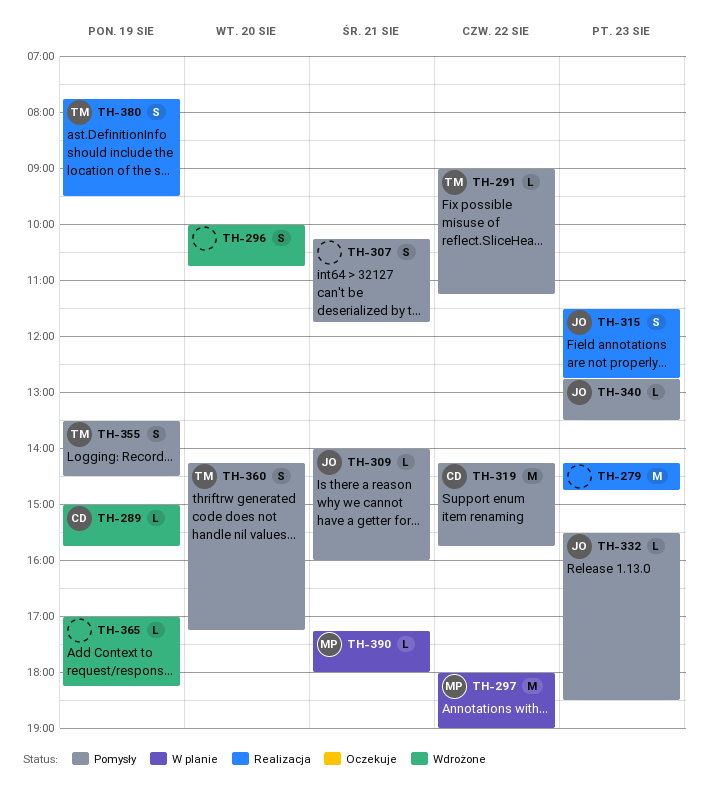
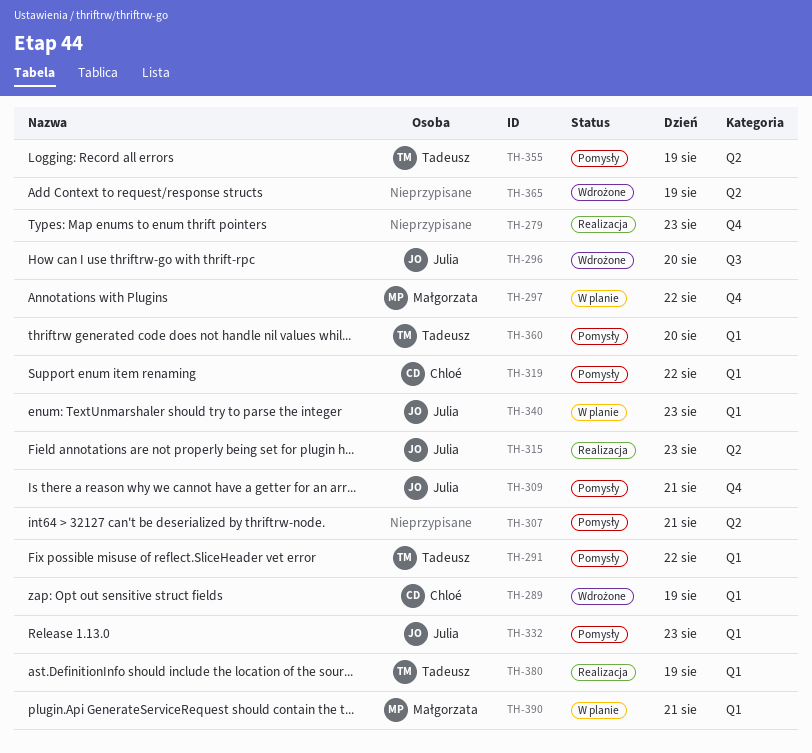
TH-296, owner: none -> Julia
TH-340, status: Pomysły -> W planie

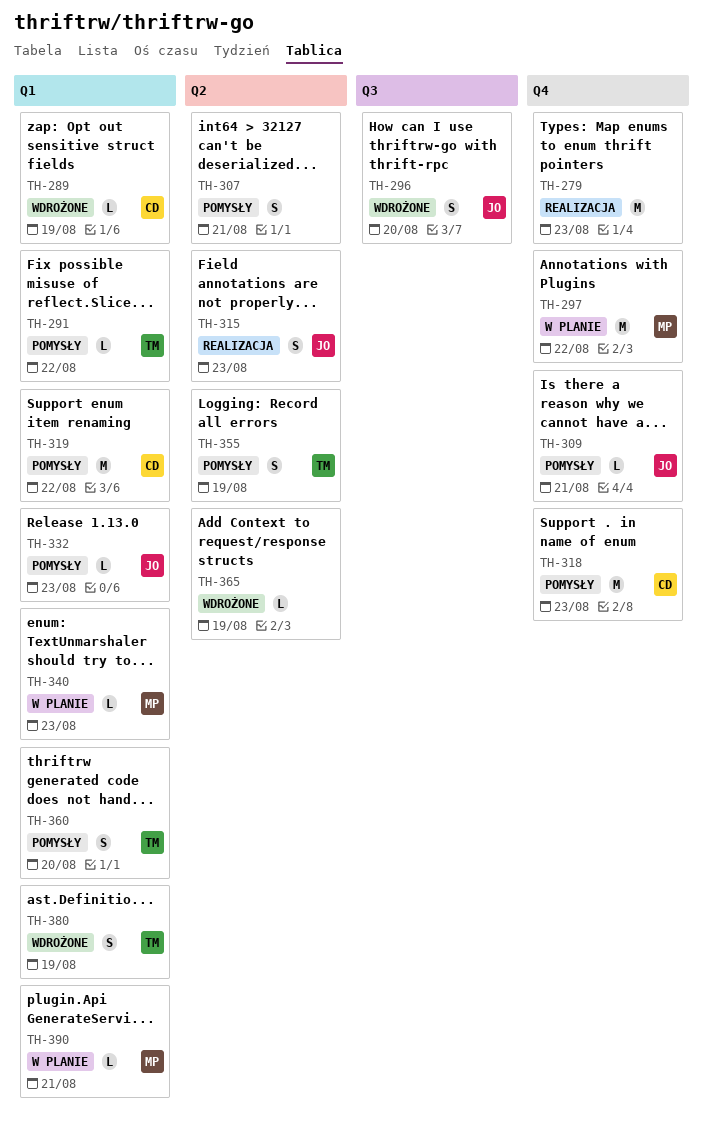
TH-318: none -> present
TH-340, owner: Julia -> Małgorzata
TH-380, status: Realizacja -> Wdrożone

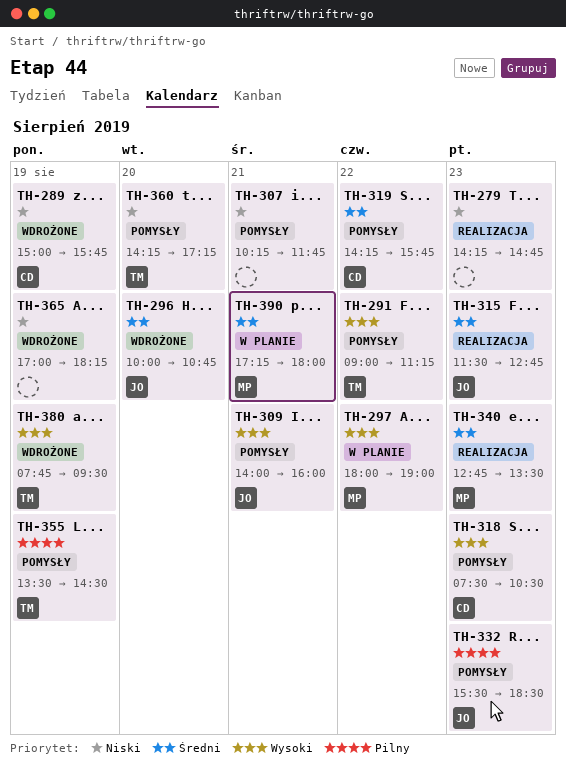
TH-340, status: W planie -> Realizacja

